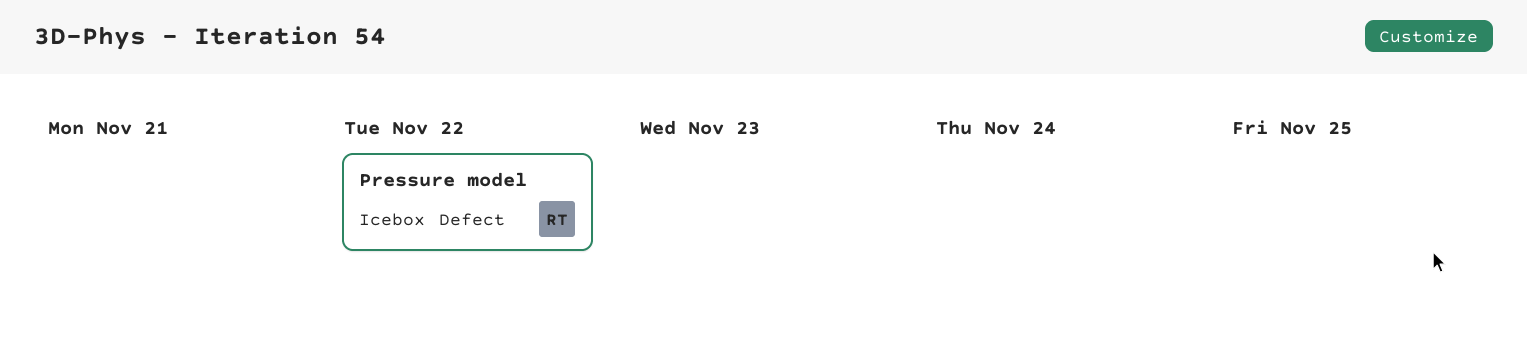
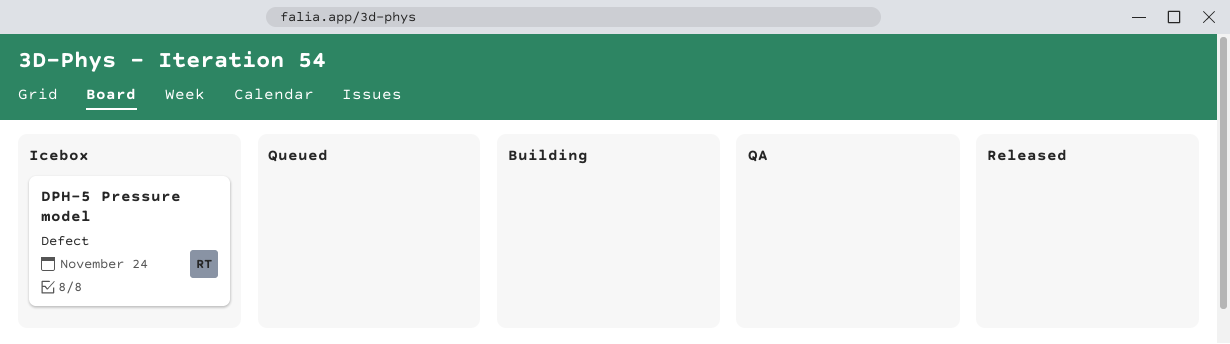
Pressure model, due: Nov 22 -> Nov 24

